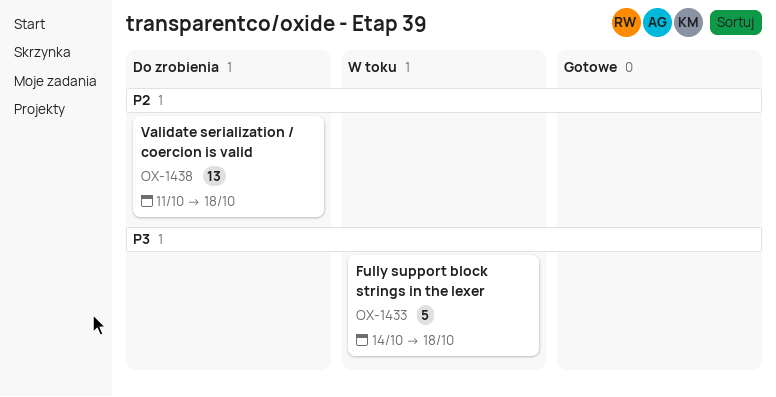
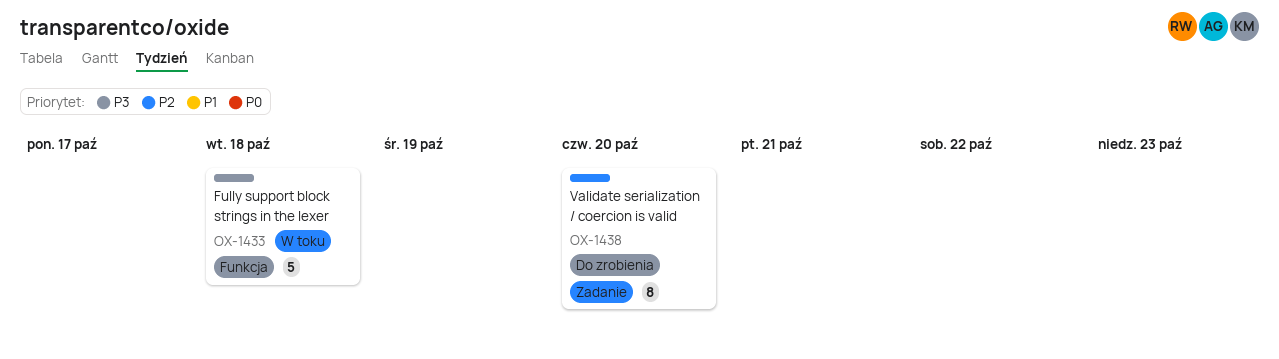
OX-1438, estimate: 13 -> 8
OX-1438, due: Oct 18 -> Oct 20

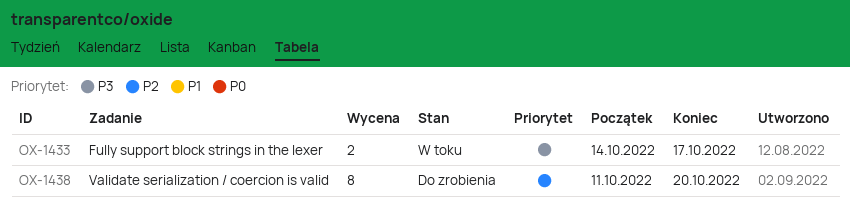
OX-1433, estimate: 5 -> 2
OX-1433, due: Oct 18 -> Oct 17

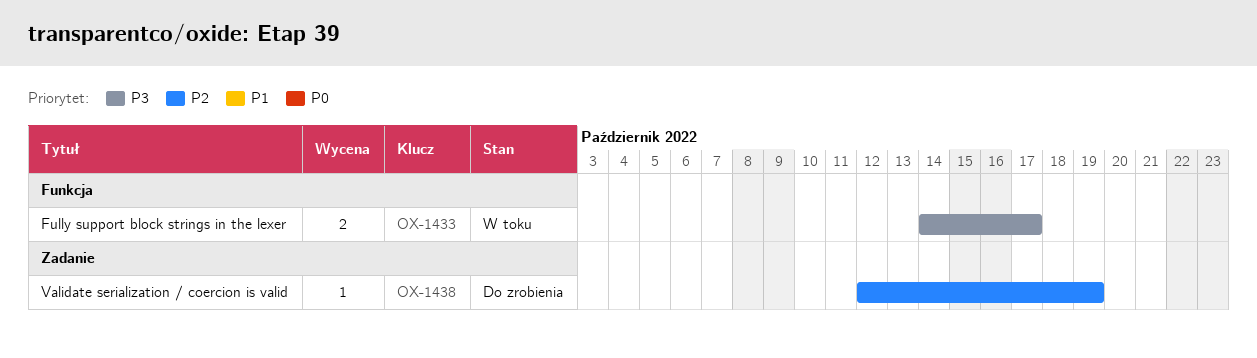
OX-1438, estimate: 8 -> 1
OX-1438, start: Oct 11 -> Oct 12
OX-1438, due: Oct 20 -> Oct 19

